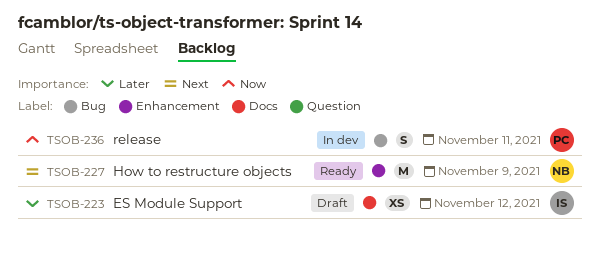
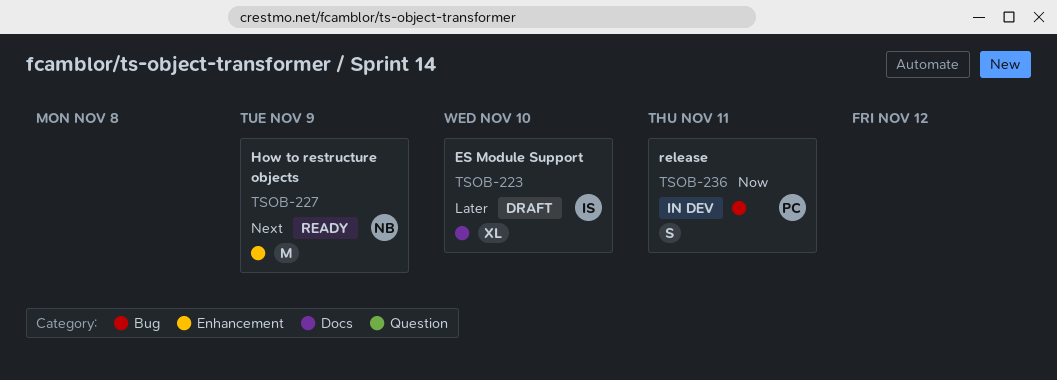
TSOB-223, estimate: XS -> XL
TSOB-223, due: Nov 12 -> Nov 10

